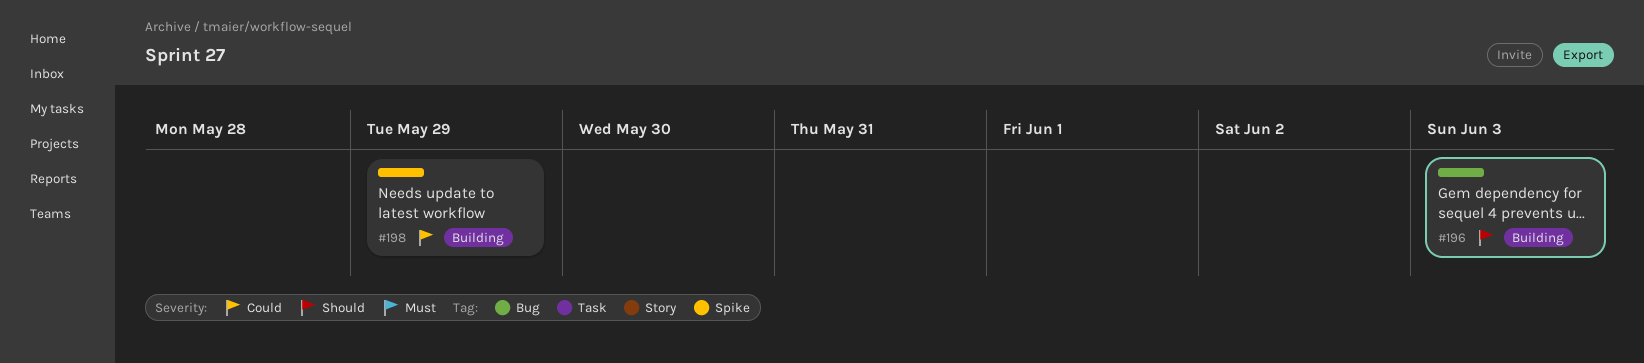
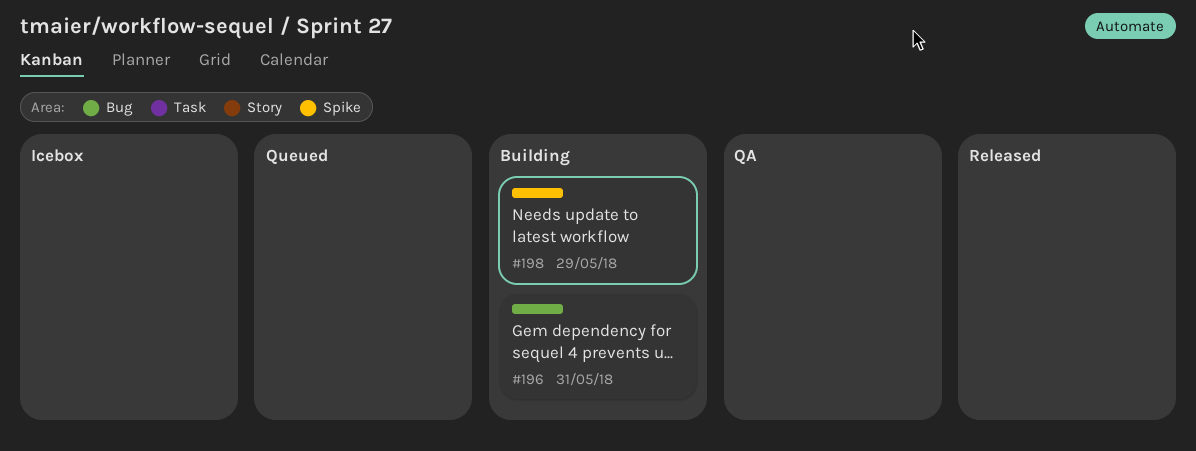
#196, due: Jun 3 -> May 31

